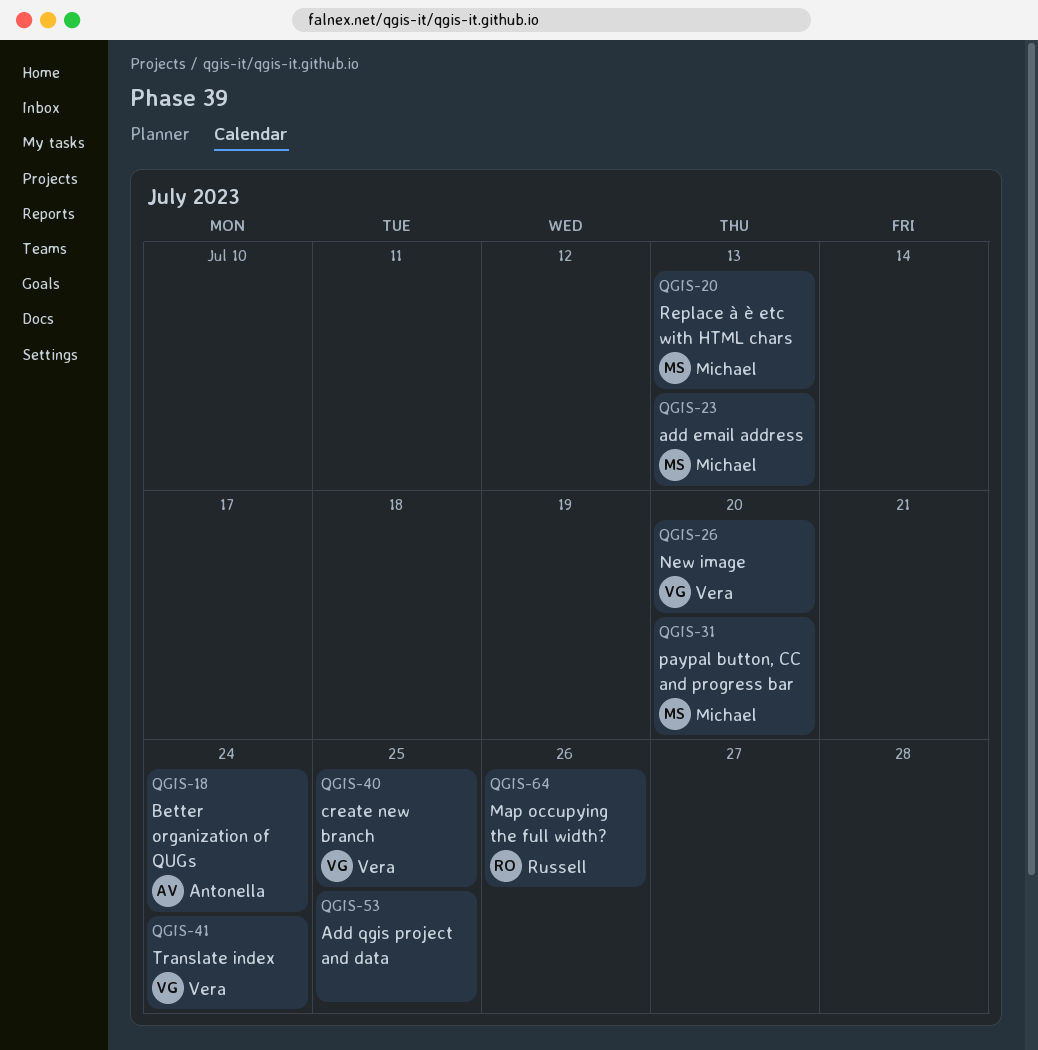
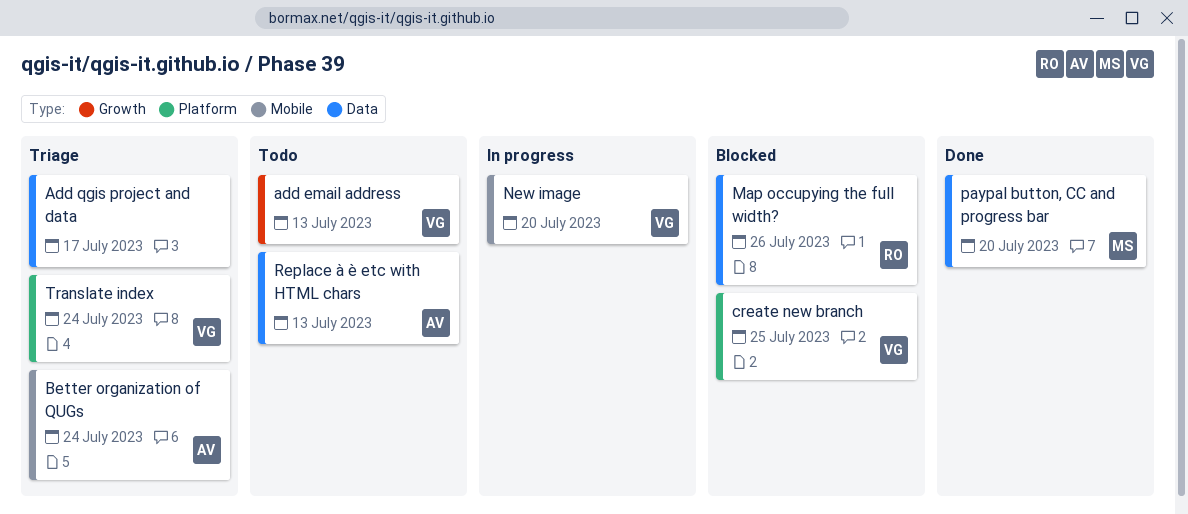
add email address, owner: Michael -> Vera
Add qgis project and data, due: Jul 25 -> Jul 17
Replace à è etc with HTML chars, owner: Michael -> Antonella

